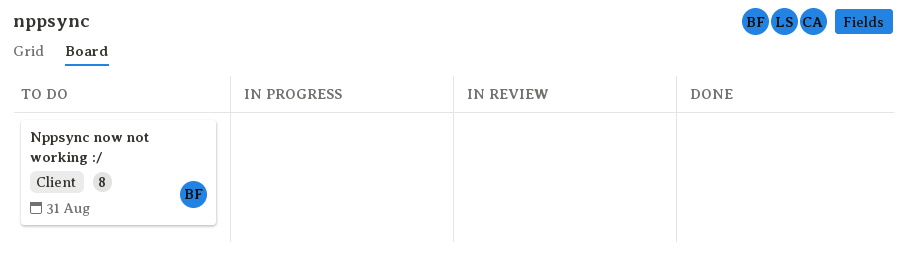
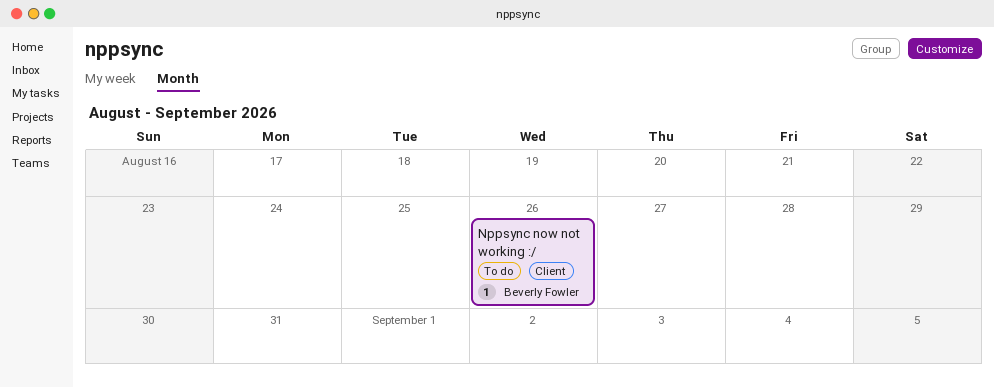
Nppsync now not working :/, estimate: 8 -> 1
Nppsync now not working :/, due: Aug 31 -> Aug 26

